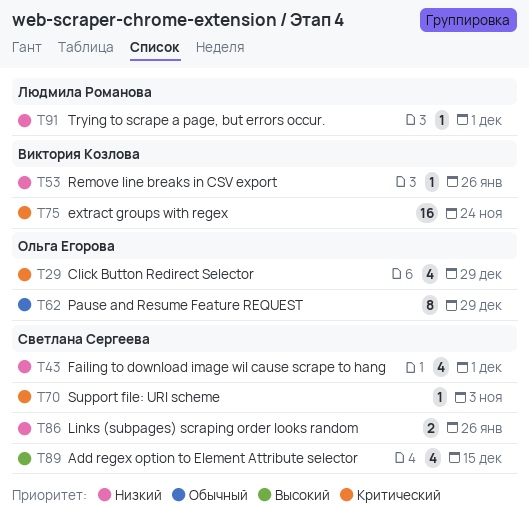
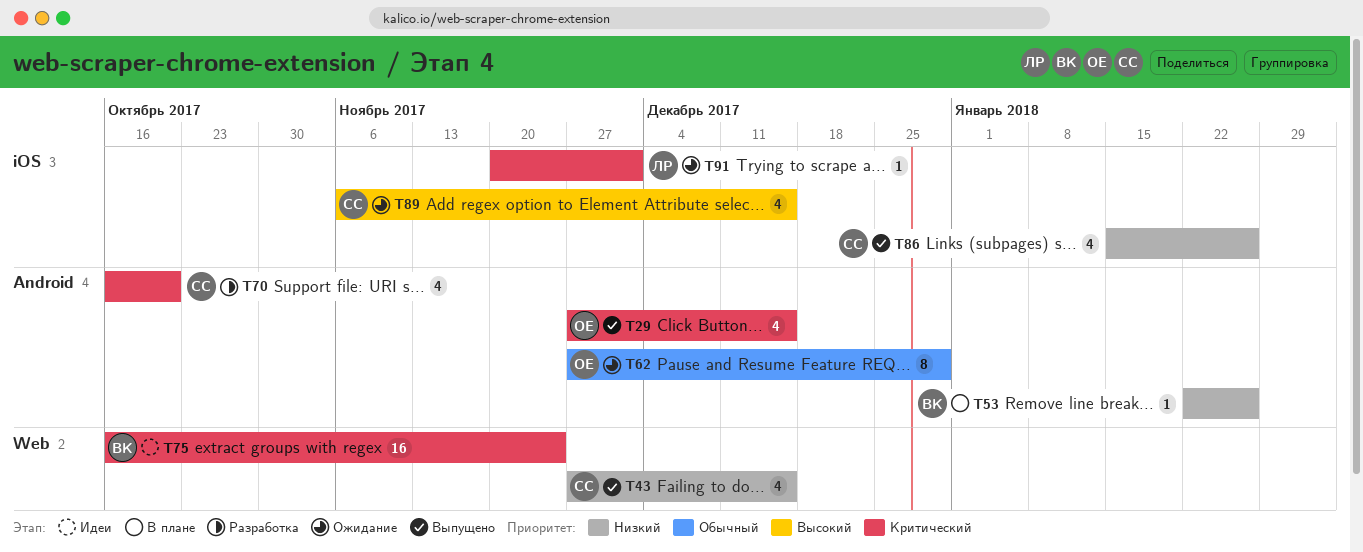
T29, due: Dec 29 -> Dec 15
T43, due: Dec 1 -> Dec 15
T70, estimate: 1 -> 4
T70, due: Nov 3 -> Oct 20
T86, estimate: 2 -> 4
T91, priority: Низкий -> Критический

